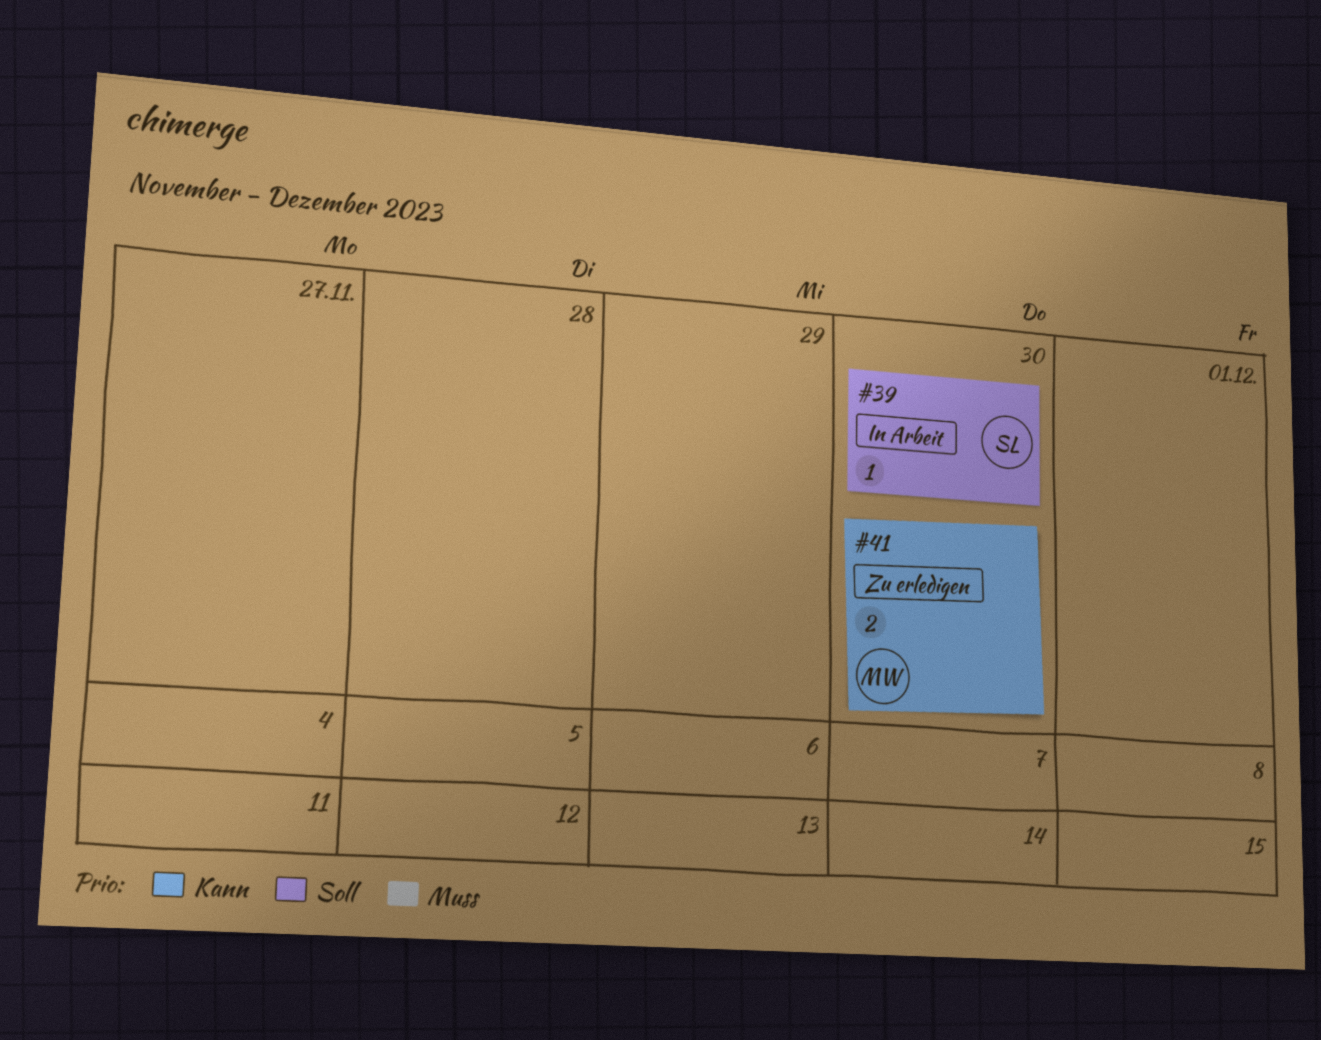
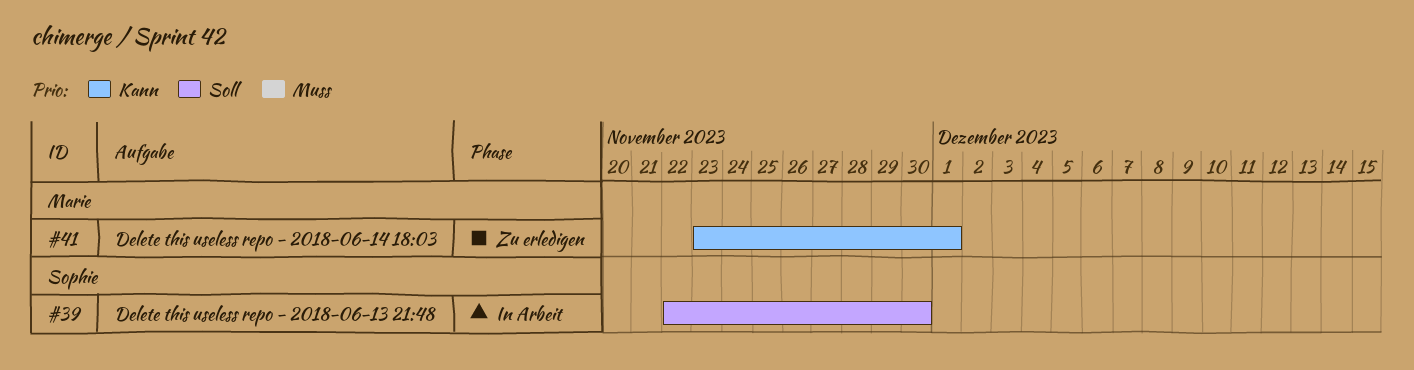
#41, due: Nov 30 -> Dec 1

